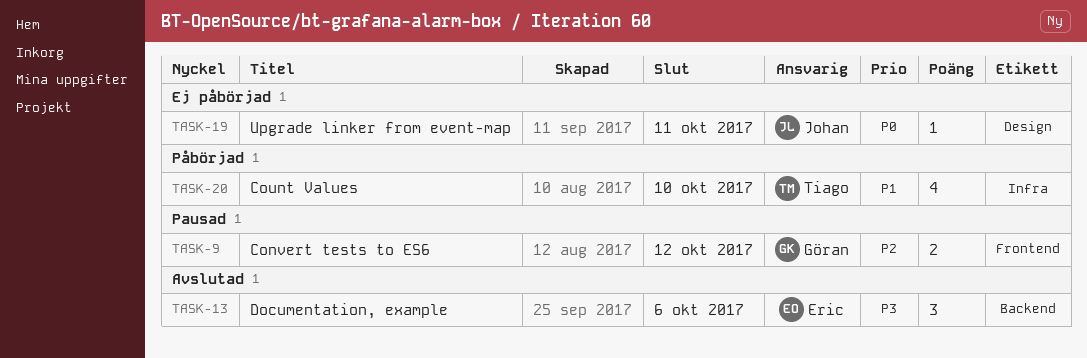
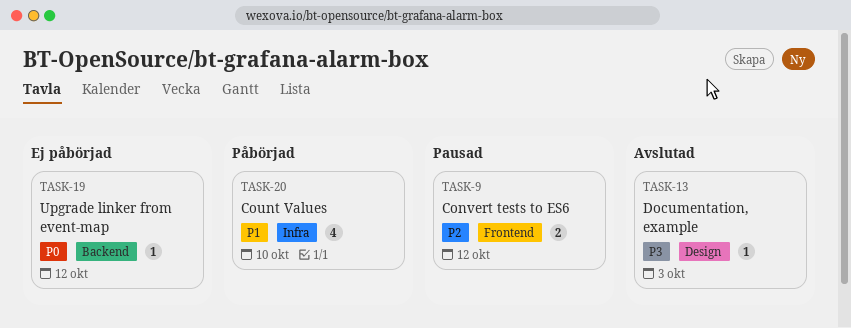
TASK-13, label: Backend -> Design
TASK-13, estimate: 3 -> 1
TASK-13, due: Oct 6 -> Oct 3
TASK-19, label: Design -> Backend
TASK-19, due: Oct 11 -> Oct 12

